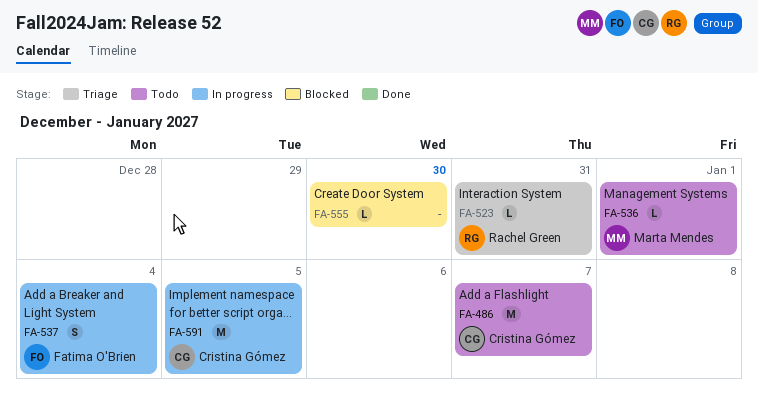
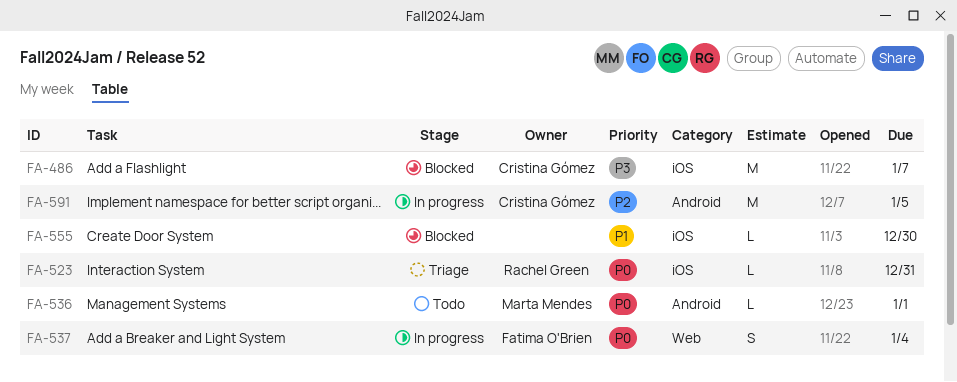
FA-486, status: Todo -> Blocked

